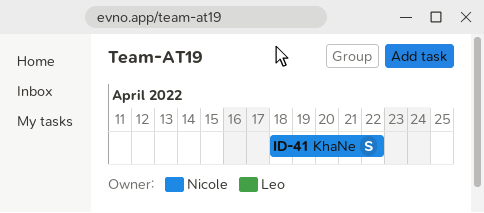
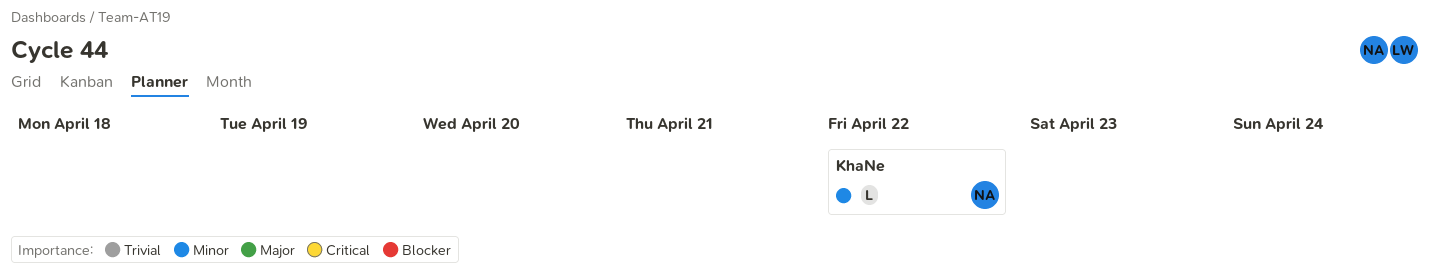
KhaNe, estimate: S -> L

